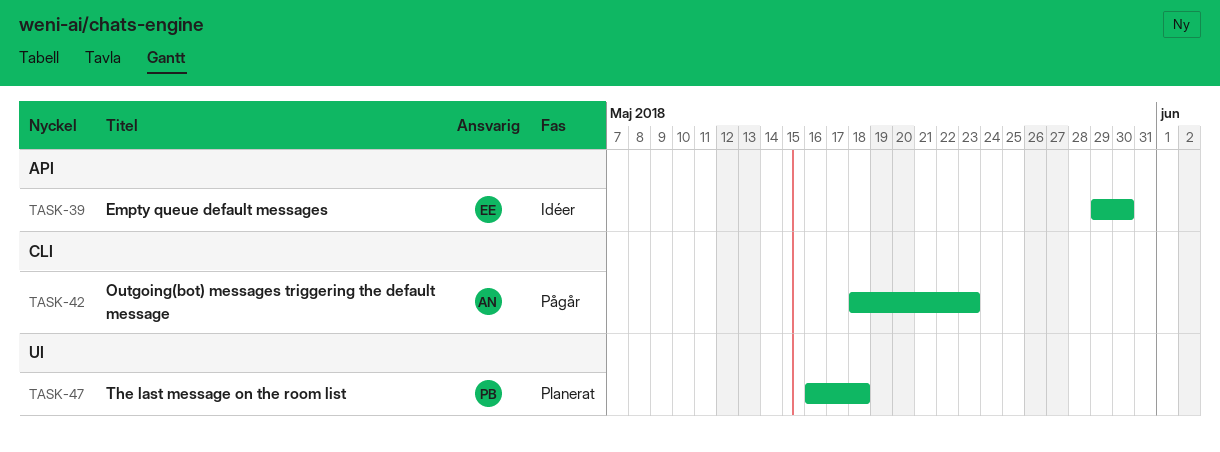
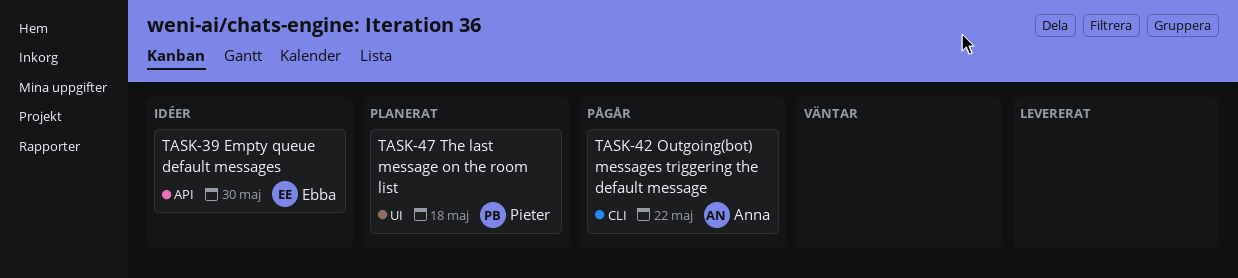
TASK-42, due: May 23 -> May 22

